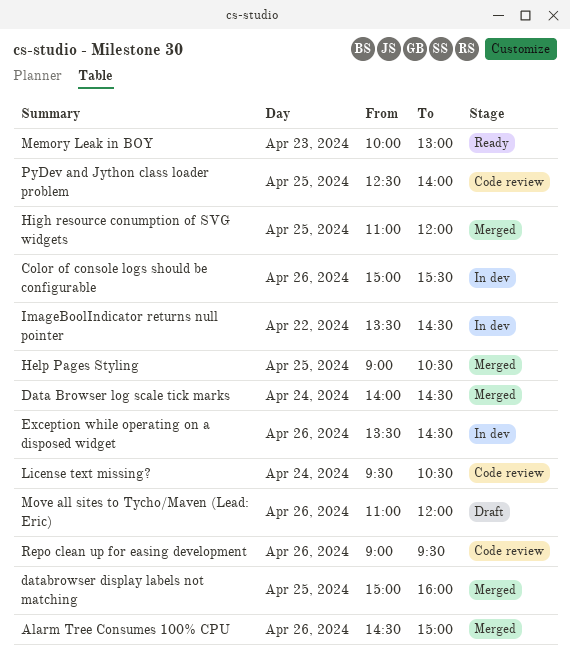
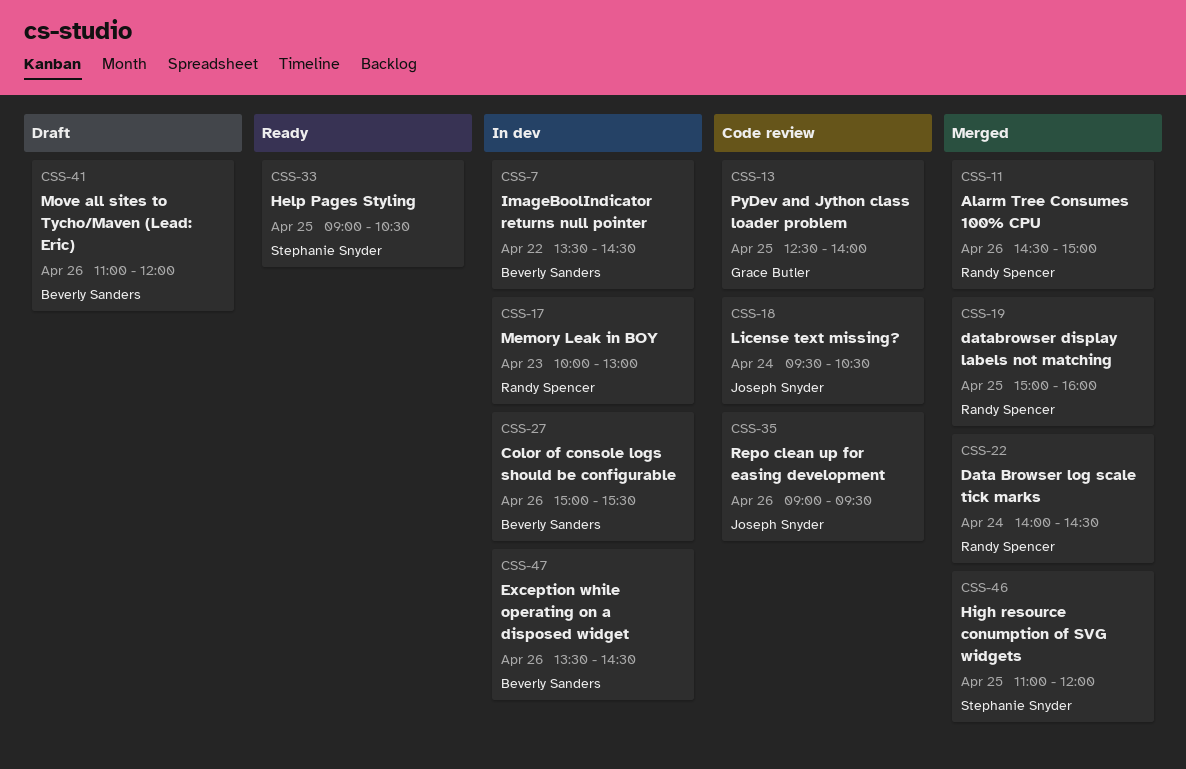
Help Pages Styling, status: Merged -> Ready
Memory Leak in BOY, status: Ready -> In dev

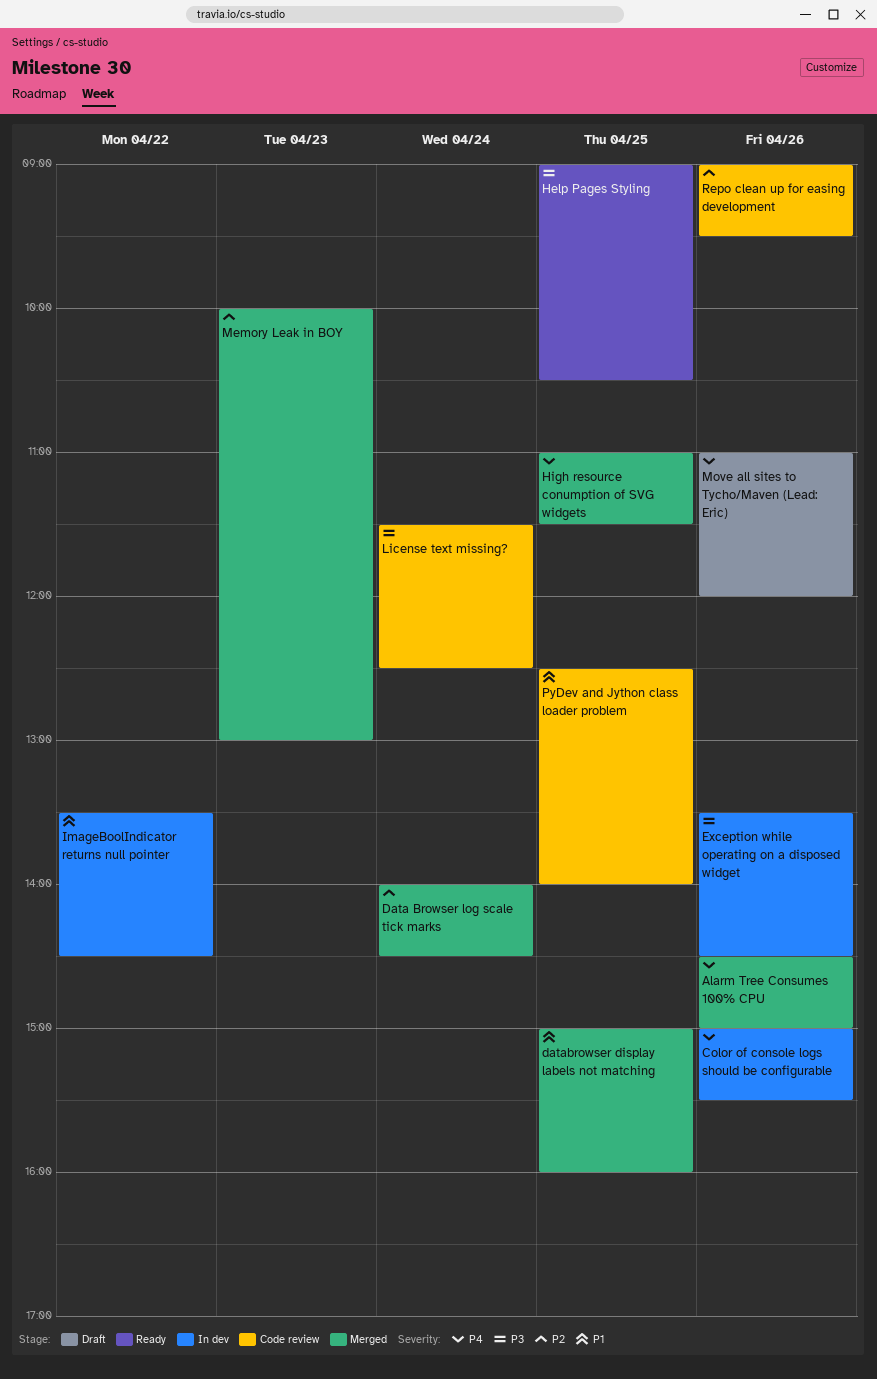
High resource conumption of SVG widgets, ends: 12:00 -> 11:30
License text missing?, begins: 09:30 -> 11:30
License text missing?, ends: 10:30 -> 12:30
Memory Leak in BOY, status: In dev -> Merged

